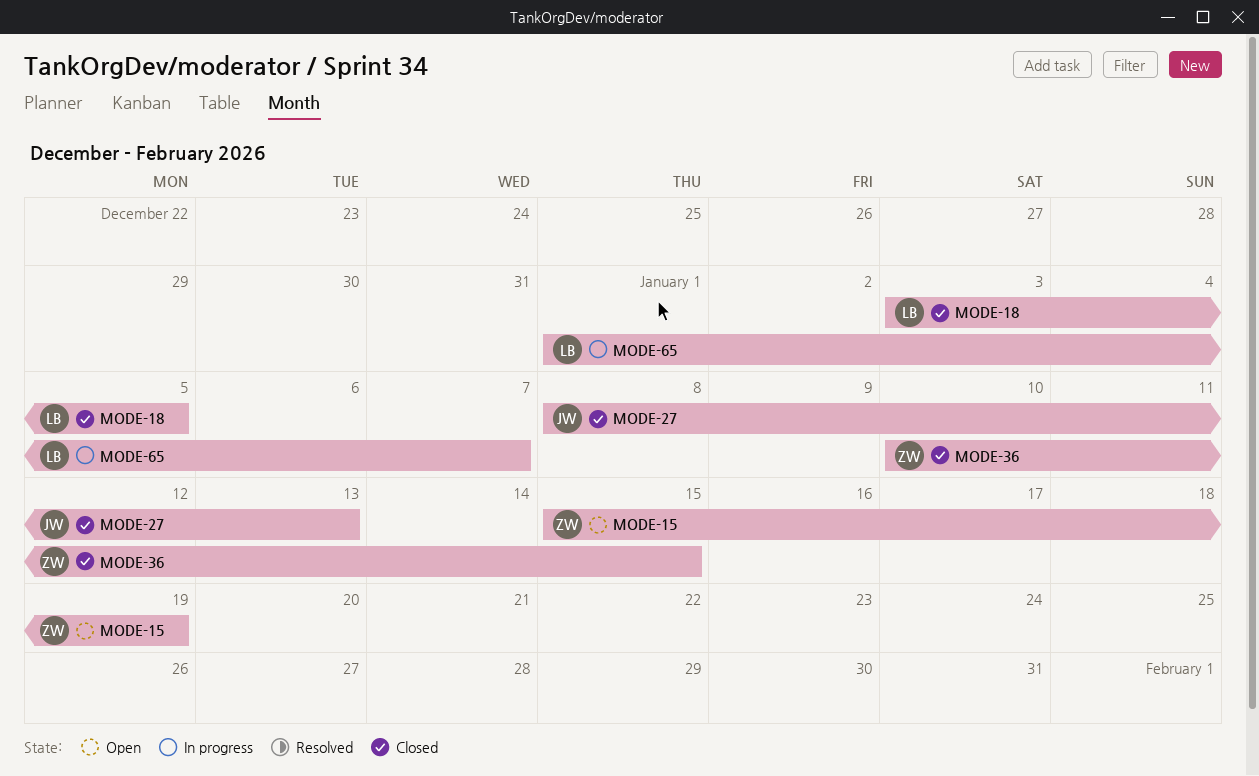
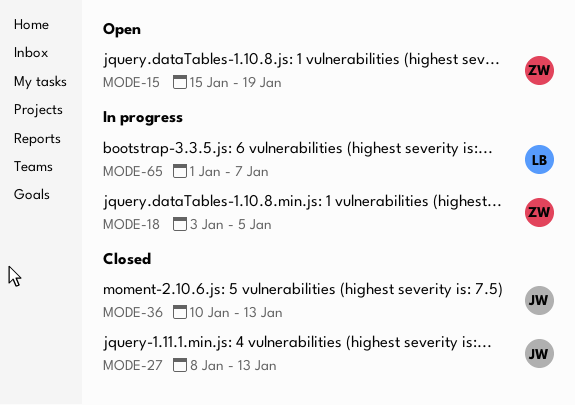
MODE-18, status: Closed -> In progress
MODE-18, owner: LB -> ZW
MODE-36, owner: ZW -> JW
MODE-36, due: Jan 15 -> Jan 13

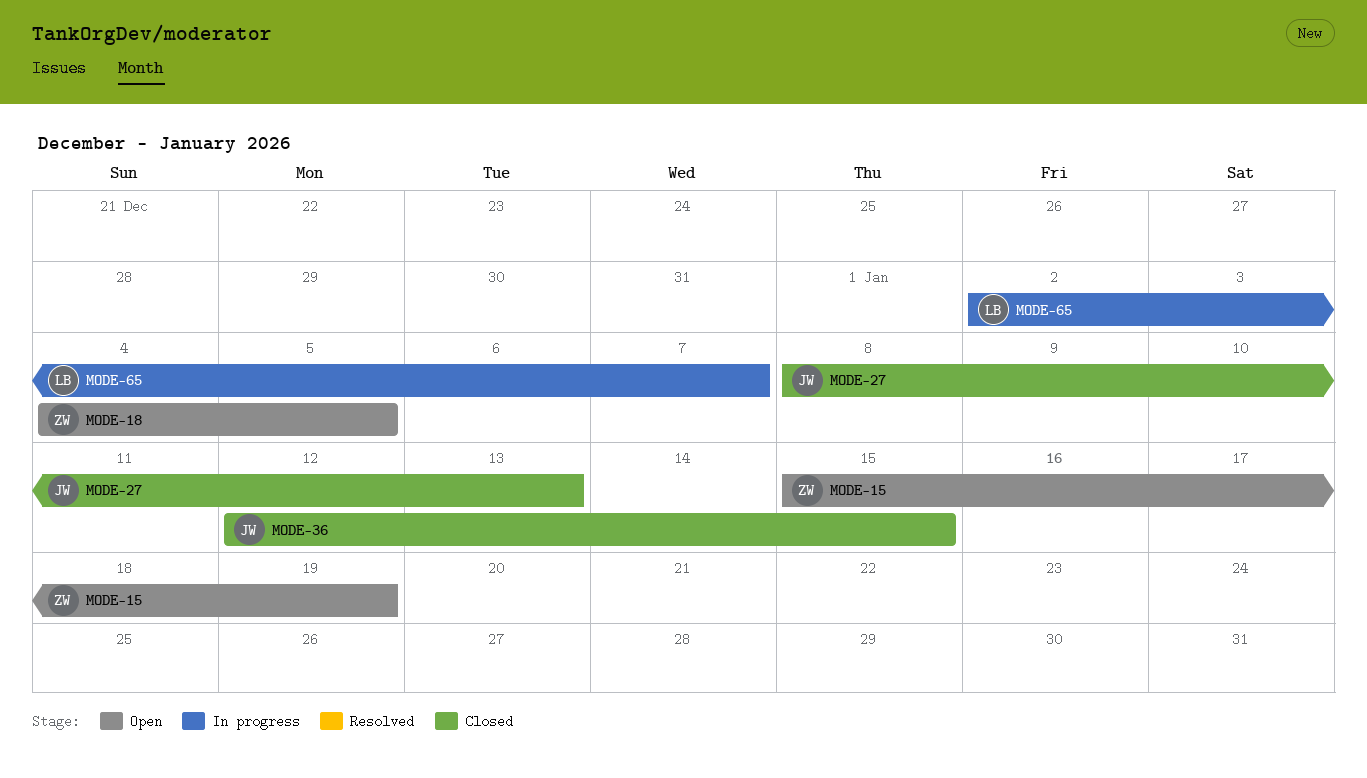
MODE-18, status: In progress -> Open
MODE-18, start: Jan 3 -> Jan 4
MODE-36, start: Jan 10 -> Jan 12
MODE-36, due: Jan 13 -> Jan 15
MODE-65, start: Jan 1 -> Jan 2

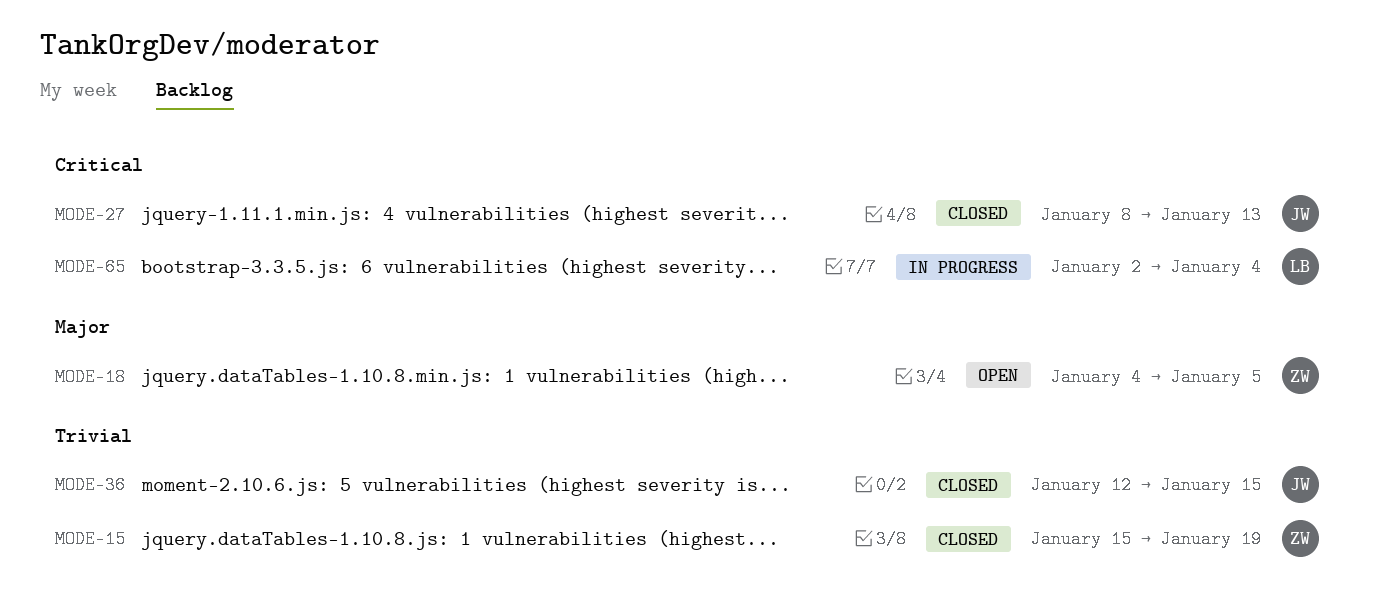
MODE-15, status: Open -> Closed
MODE-65, due: Jan 7 -> Jan 4

